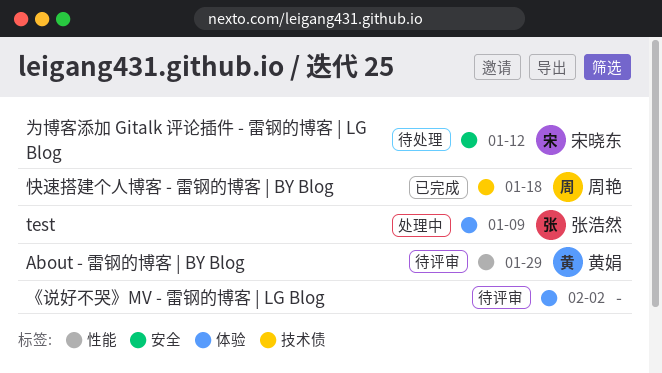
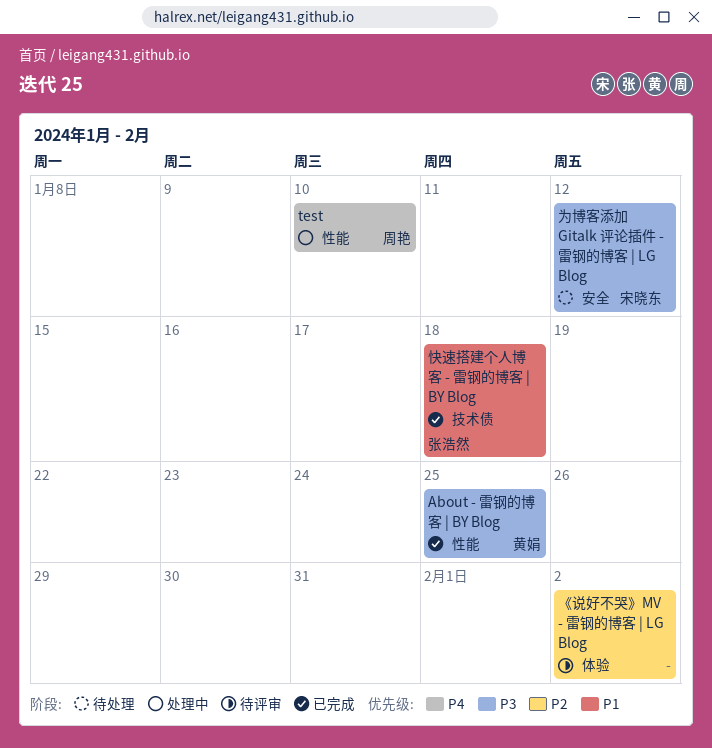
About - 雷钢的博客 | BY Blog, status: 待评审 -> 已完成
About - 雷钢的博客 | BY Blog, due: Jan 29 -> Jan 25
test, owner: 张浩然 -> 周艳
test, label: 体验 -> 性能
test, due: Jan 9 -> Jan 10
快速搭建个人博客 - 雷钢的博客 | BY Blog, owner: 周艳 -> 张浩然

